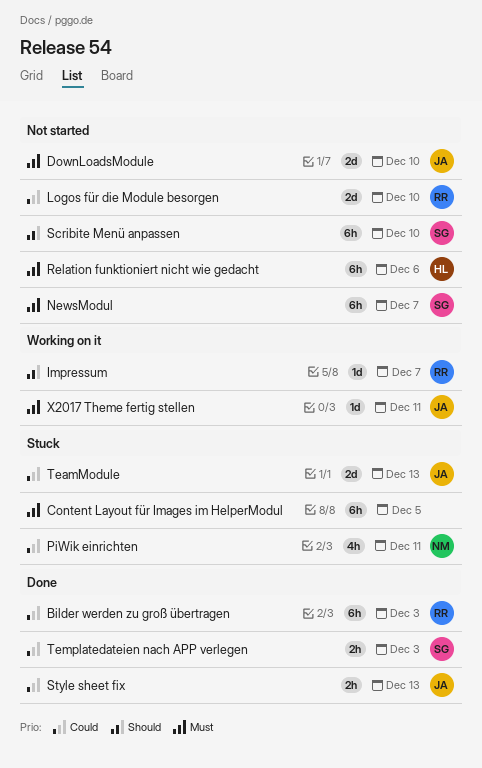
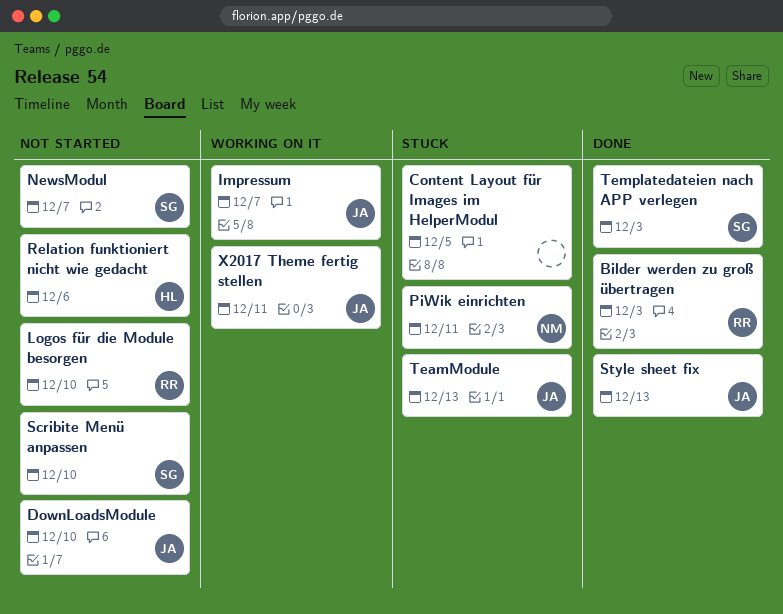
Impressum, owner: RR -> JA

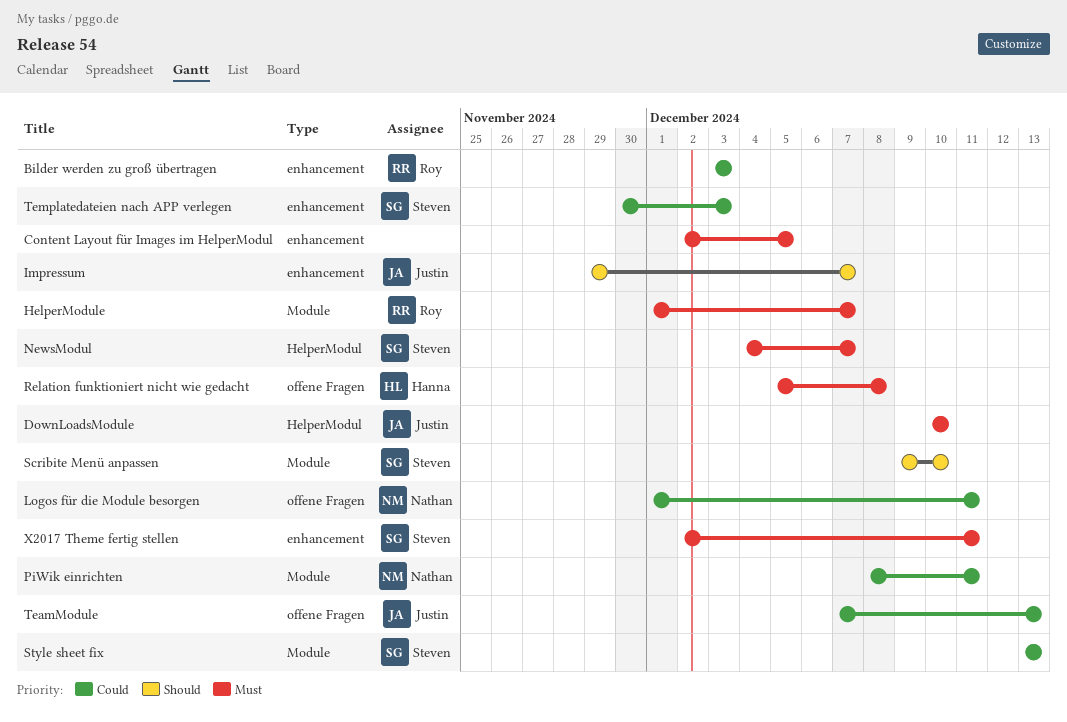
HelperModule: none -> present
Logos für die Module besorgen, owner: Roy -> Nathan
Logos für die Module besorgen, due: Dec 10 -> Dec 11
Relation funktioniert nicht wie gedacht, due: Dec 6 -> Dec 8
Style sheet fix, owner: Justin -> Steven
X2017 Theme fertig stellen, owner: Justin -> Steven

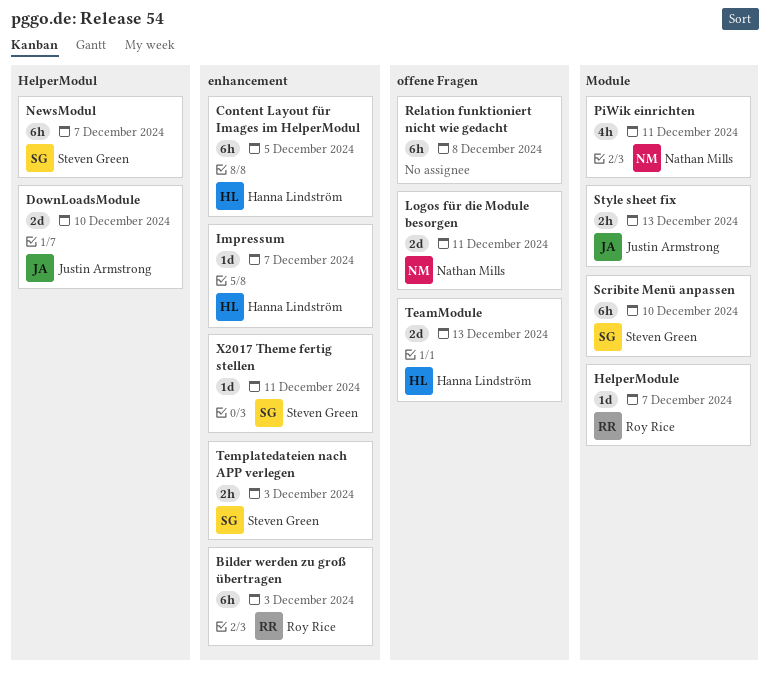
Content Layout für Images im HelperModul, owner: none -> Hanna Lindström
Impressum, owner: Justin Armstrong -> Hanna Lindström
Relation funktioniert nicht wie gedacht, owner: Hanna Lindström -> none
Style sheet fix, owner: Steven Green -> Justin Armstrong
TeamModule, owner: Justin Armstrong -> Hanna Lindström

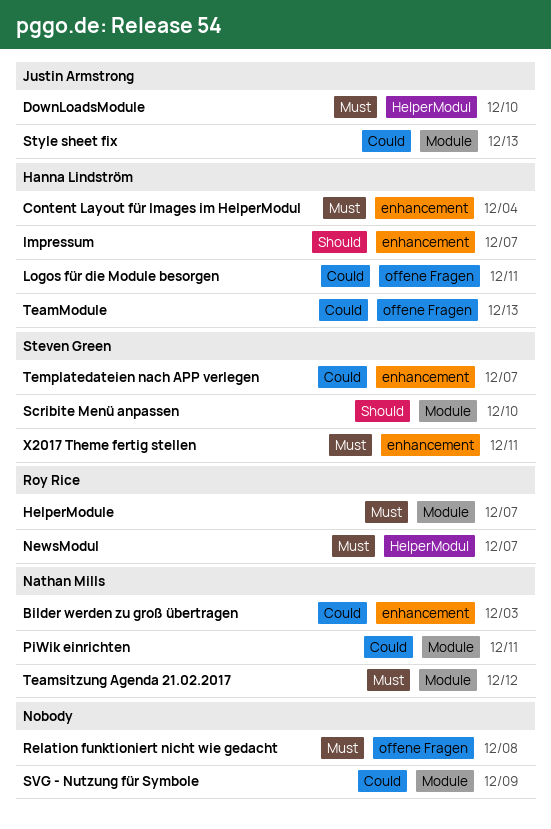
Bilder werden zu groß übertragen, owner: Roy Rice -> Nathan Mills
Content Layout für Images im HelperModul, due: Dec 5 -> Dec 4
Logos für die Module besorgen, owner: Nathan Mills -> Hanna Lindström
NewsModul, owner: Steven Green -> Roy Rice
SVG - Nutzung für Symbole: none -> present
Teamsitzung Agenda 21.02.2017: none -> present
Templatedateien nach APP verlegen, due: Dec 3 -> Dec 7

